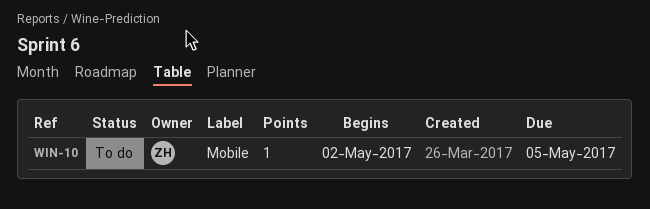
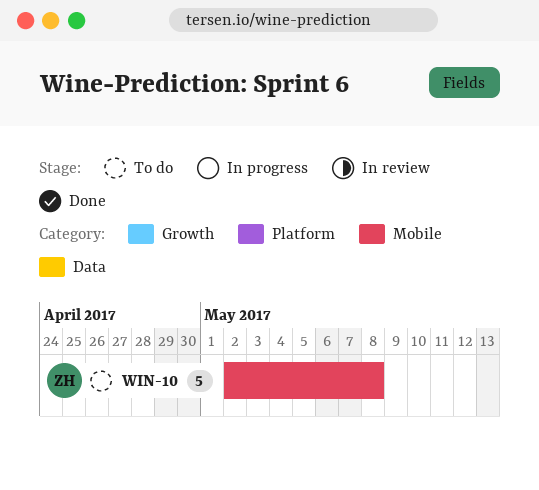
WIN-10, estimate: 1 -> 5
WIN-10, due: May 5 -> May 8

